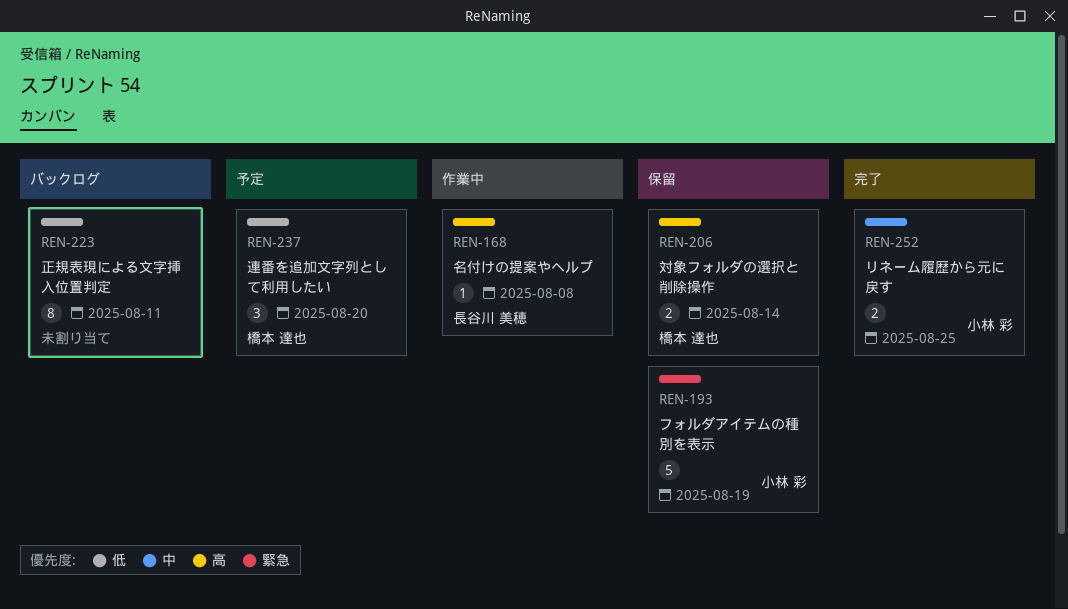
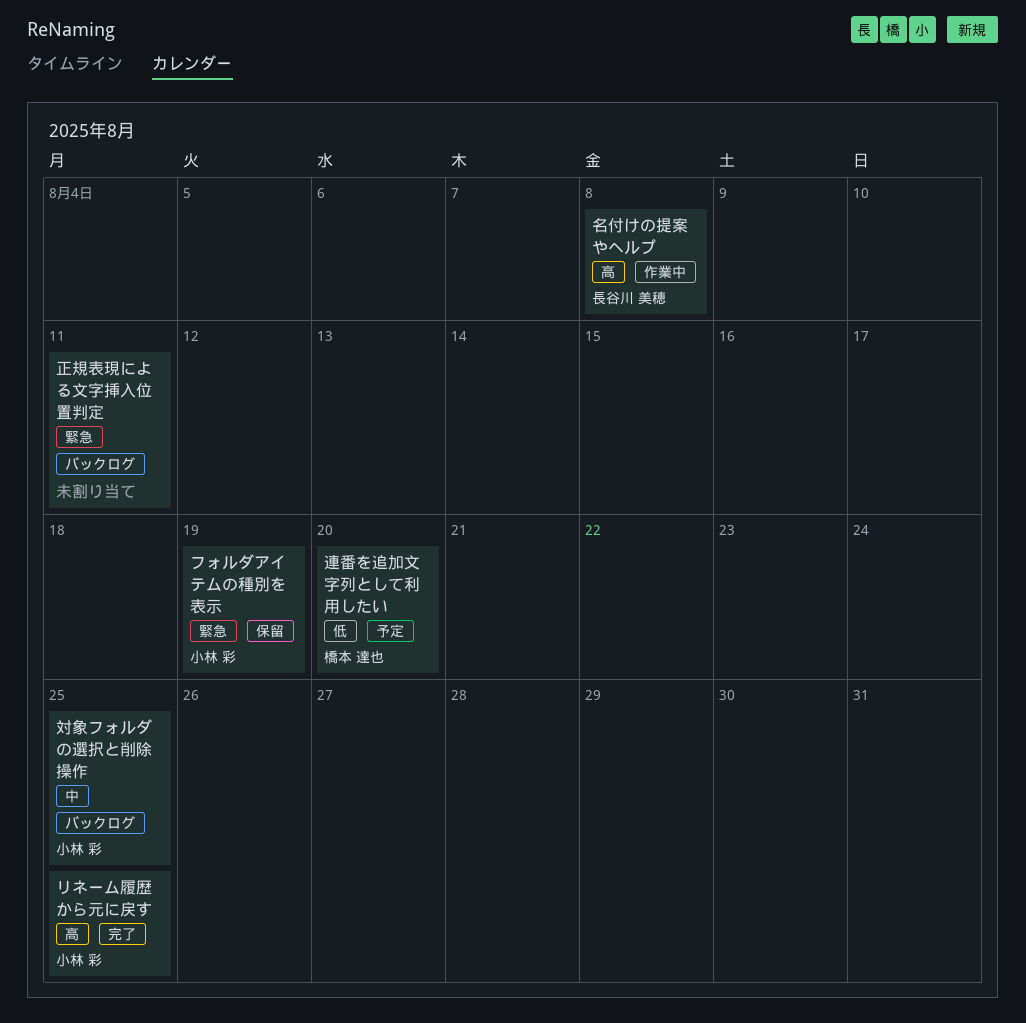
リネーム履歴から元に戻す, priority: 中 -> 高
対象フォルダの選択と削除操作, status: 保留 -> バックログ
対象フォルダの選択と削除操作, owner: 橋本 達也 -> 小林 彩
対象フォルダの選択と削除操作, priority: 高 -> 中
対象フォルダの選択と削除操作, due: Aug 14 -> Aug 25
正規表現による文字挿入位置判定, priority: 低 -> 緊急

